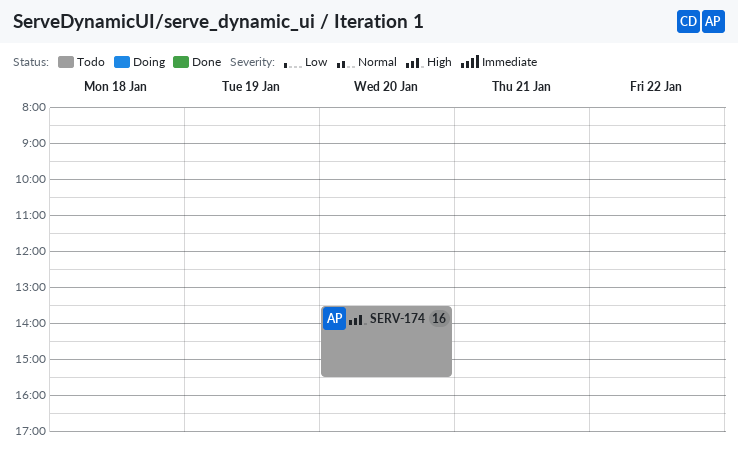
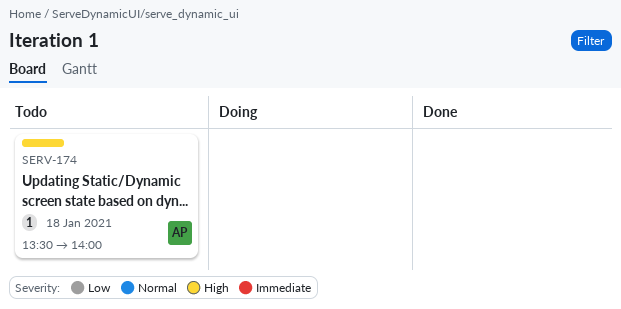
SERV-174, estimate: 16 -> 1
SERV-174, day: Jan 20 -> Jan 18
SERV-174, ends: 15:30 -> 14:00

